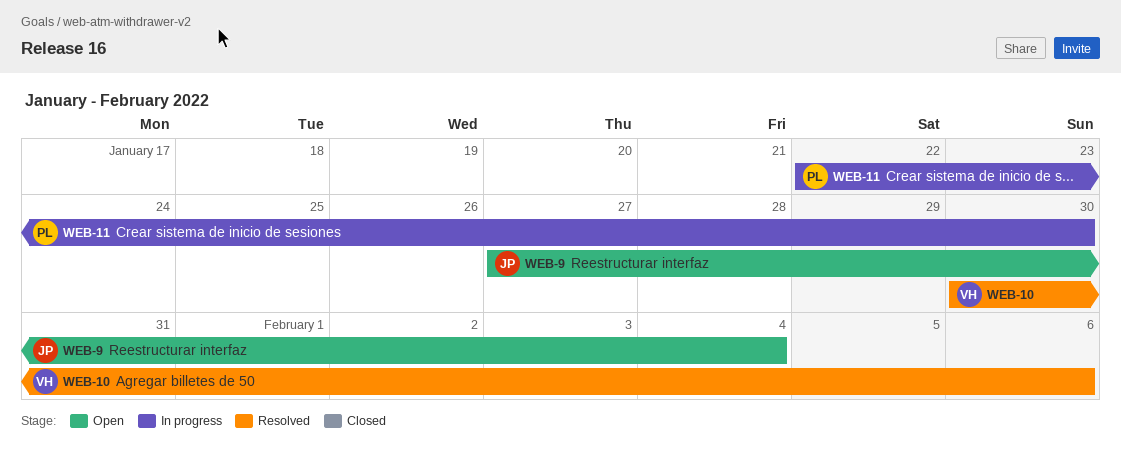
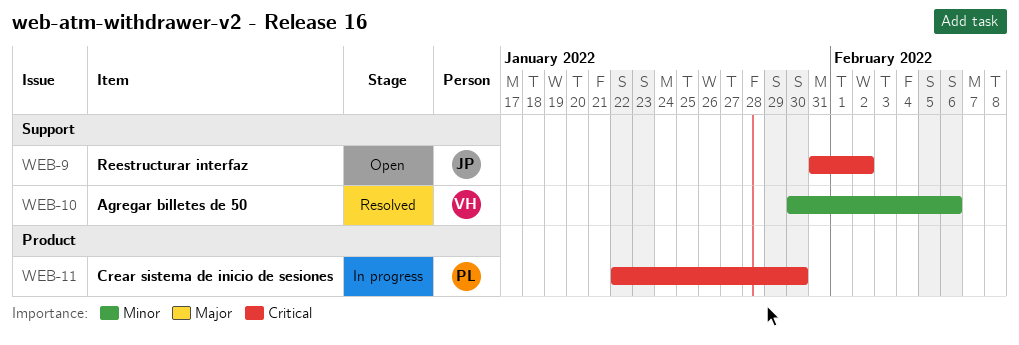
WEB-9, start: Jan 27 -> Jan 31
WEB-9, due: Feb 4 -> Feb 2

